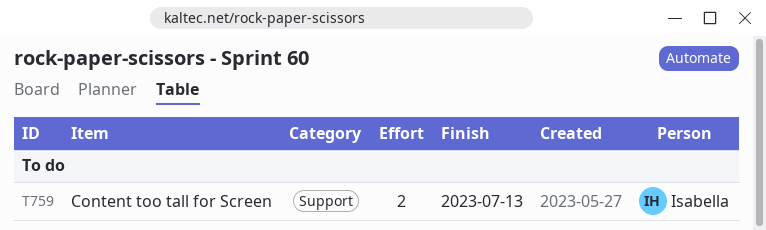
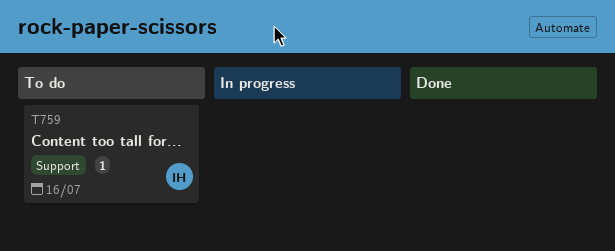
T759, estimate: 2 -> 1
T759, due: Jul 13 -> Jul 16

